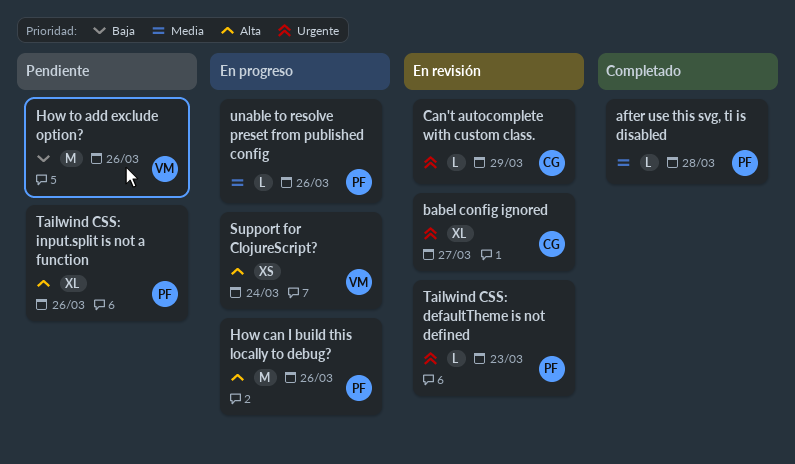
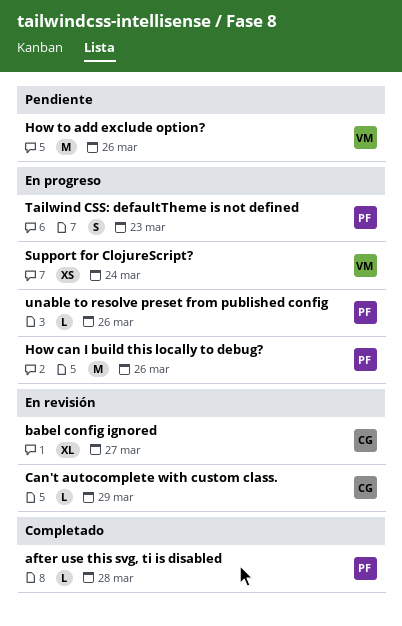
Tailwind CSS: defaultTheme is not defined, status: En revisión -> En progreso
Tailwind CSS: defaultTheme is not defined, estimate: L -> S
Tailwind CSS: input.split is not a function: present -> none

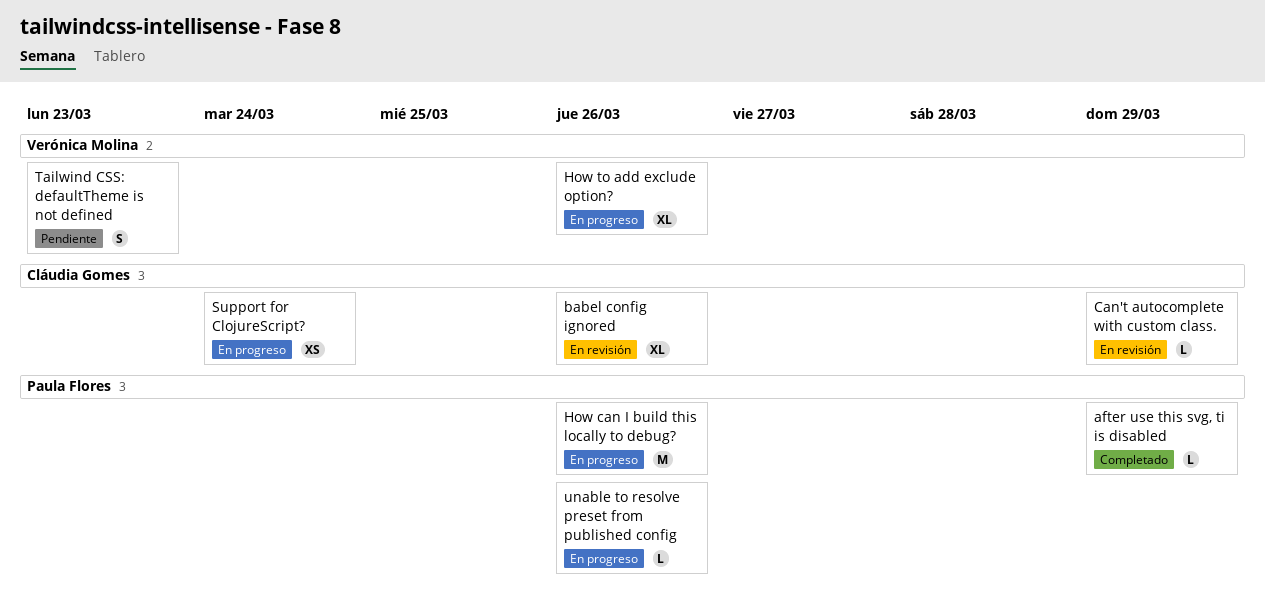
after use this svg, ti is disabled, due: Mar 28 -> Mar 29
babel config ignored, due: Mar 27 -> Mar 26
How to add exclude option?, status: Pendiente -> En progreso
How to add exclude option?, estimate: M -> XL
Support for ClojureScript?, owner: Verónica Molina -> Cláudia Gomes
Tailwind CSS: defaultTheme is not defined, status: En progreso -> Pendiente
Tailwind CSS: defaultTheme is not defined, owner: Paula Flores -> Verónica Molina

